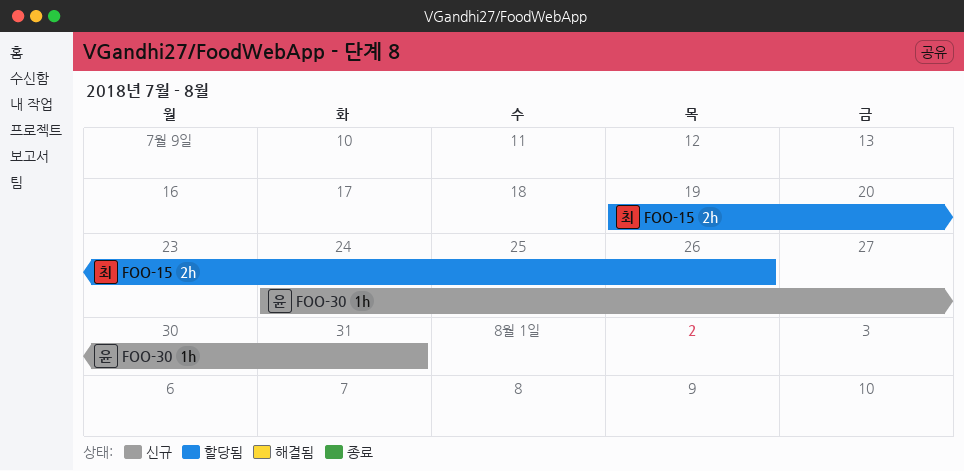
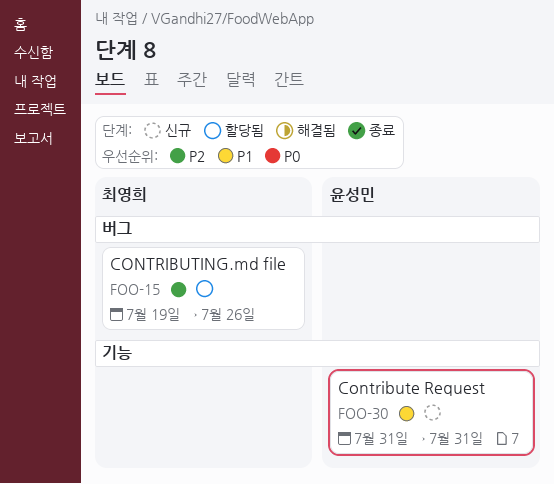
FOO-30, start: Jul 24 -> Jul 31

